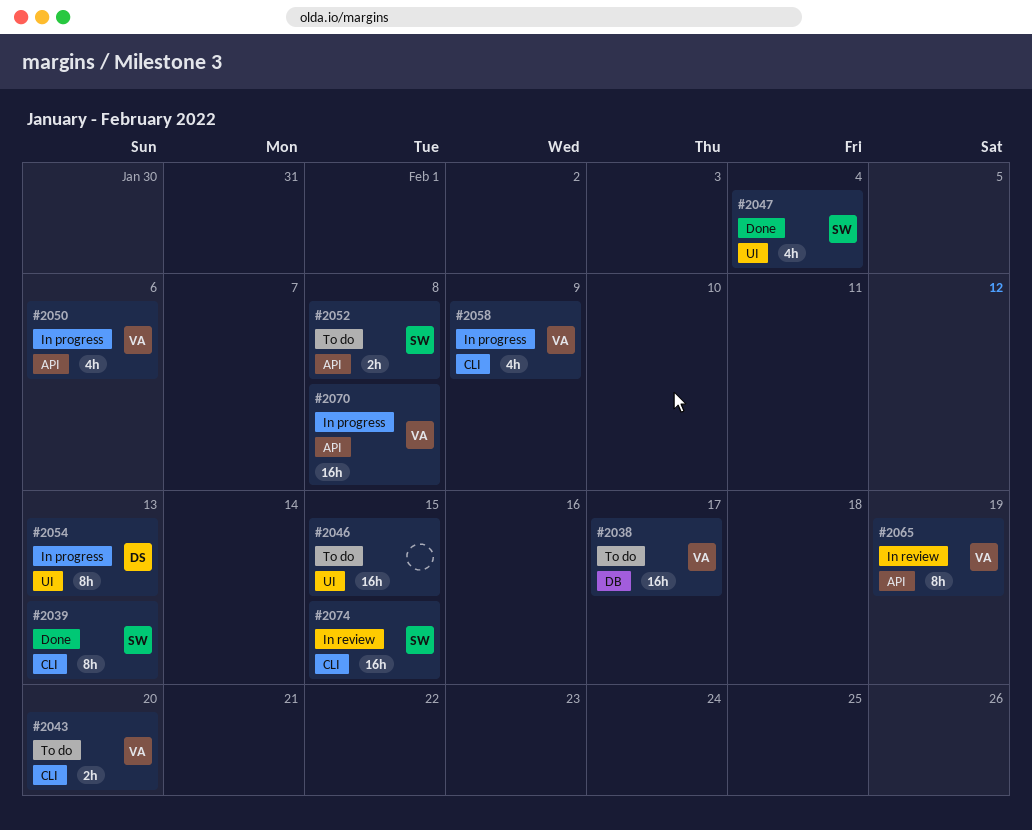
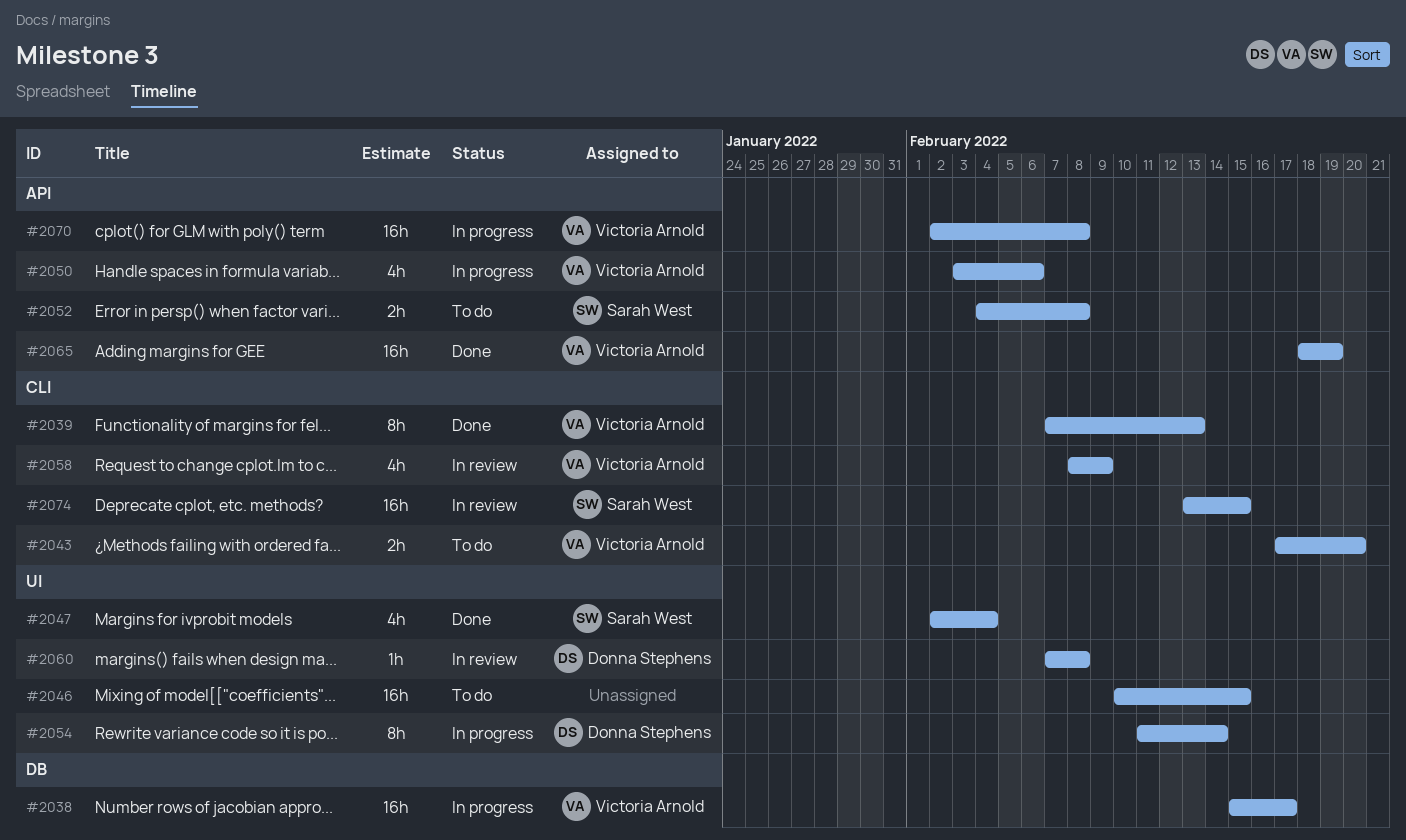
#2038, status: To do -> In progress
#2039, owner: Sarah West -> Victoria Arnold
#2054, due: Feb 13 -> Feb 14
#2058, status: In progress -> In review
#2060: none -> present
#2065, status: In review -> Done
#2065, estimate: 8h -> 16h

